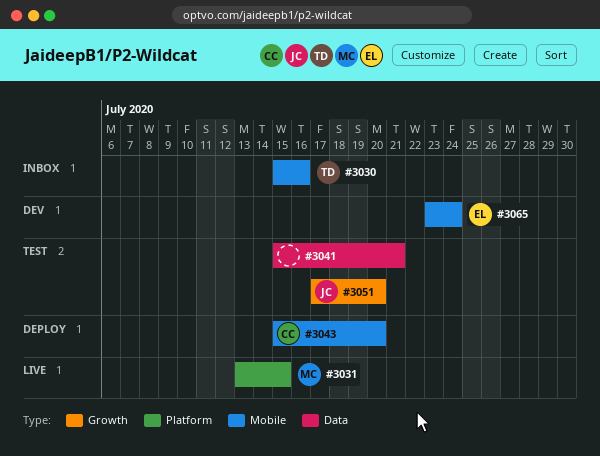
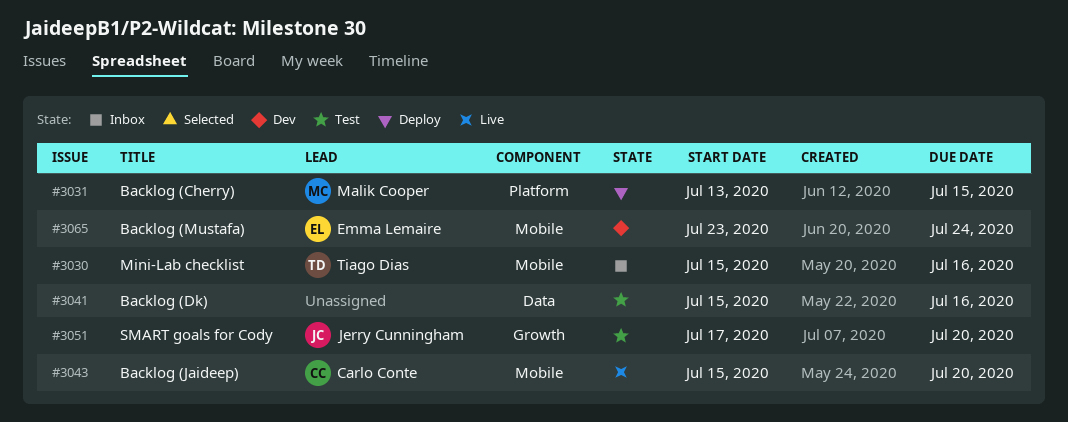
#3031, status: Live -> Deploy
#3041, due: Jul 21 -> Jul 16
#3043, status: Deploy -> Live

